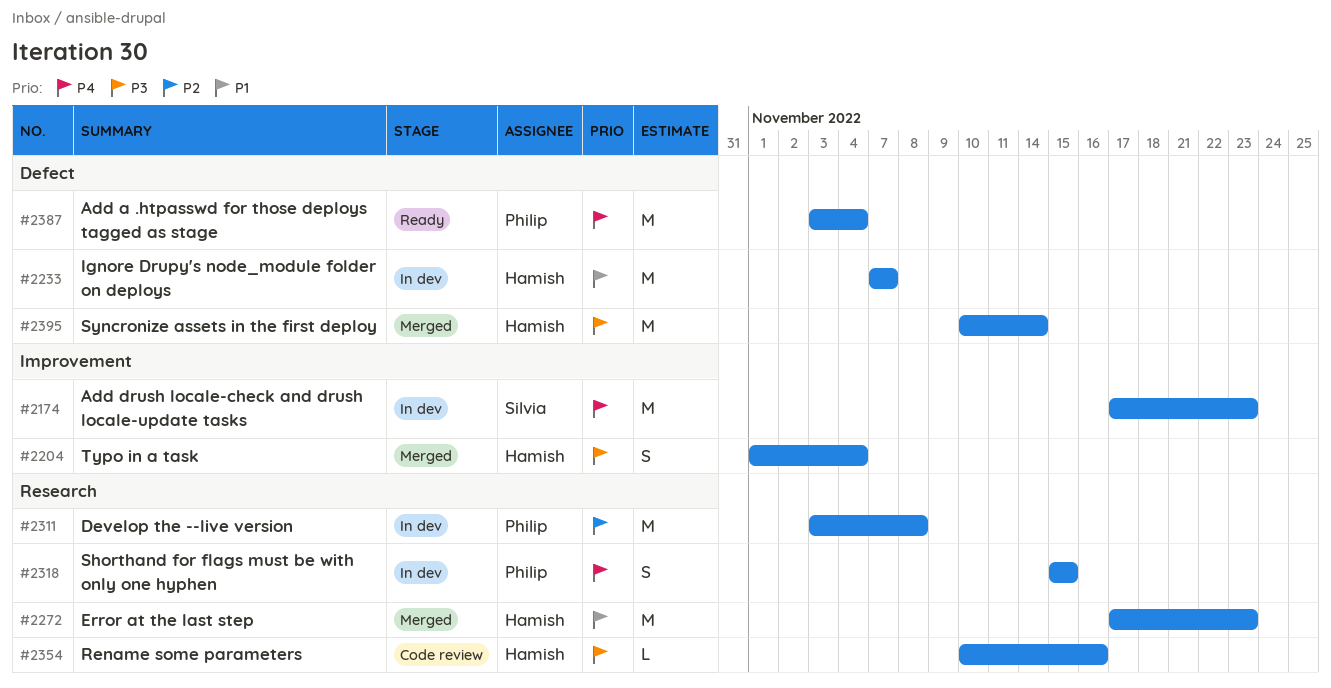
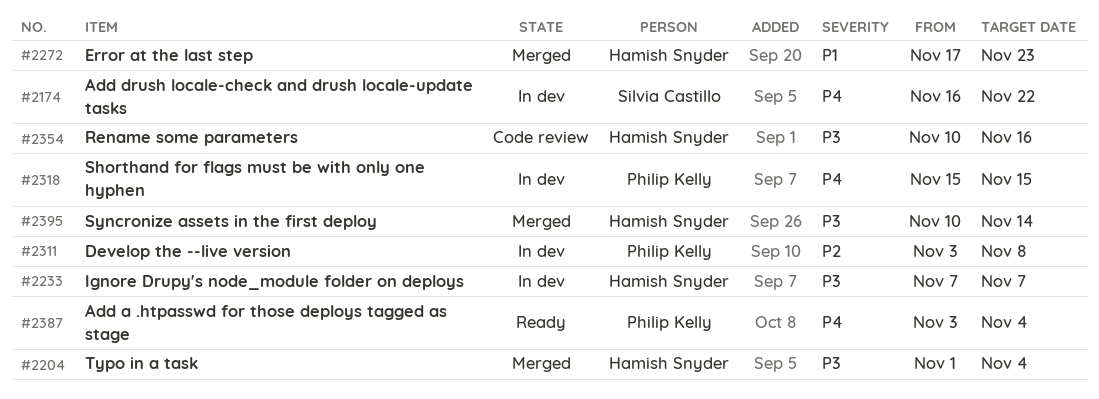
#2174, start: Nov 17 -> Nov 16
#2174, due: Nov 23 -> Nov 22
#2233, priority: P1 -> P3

